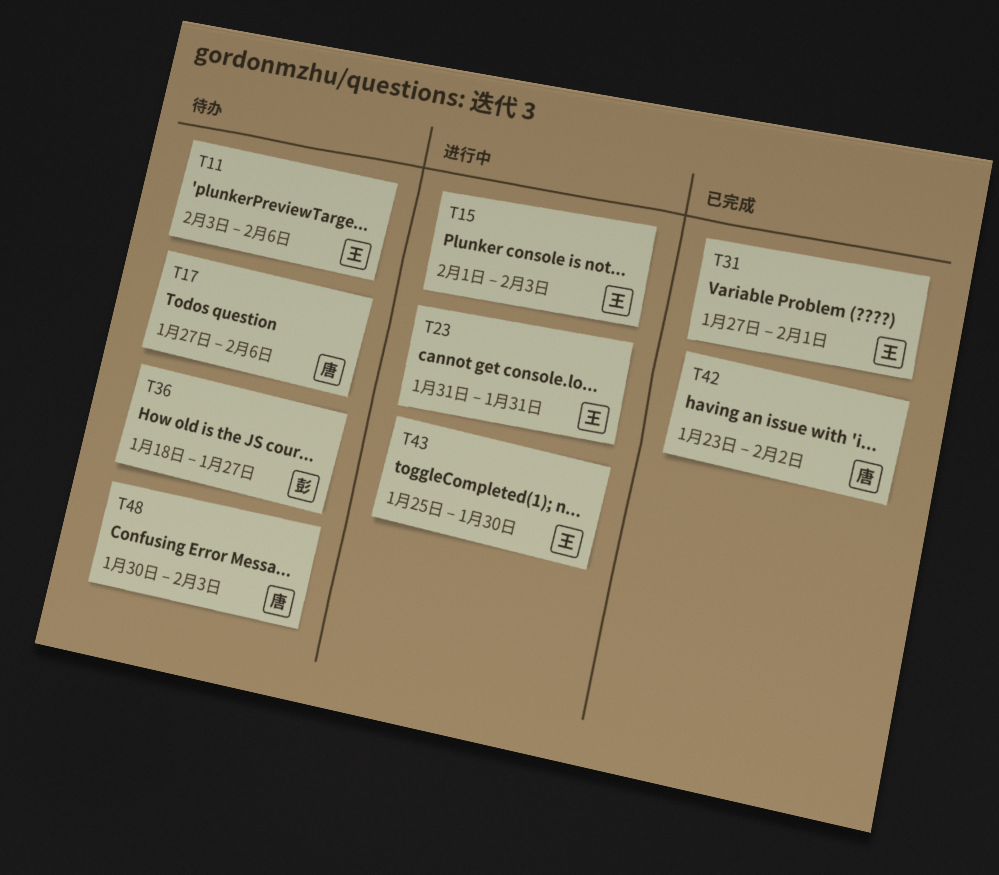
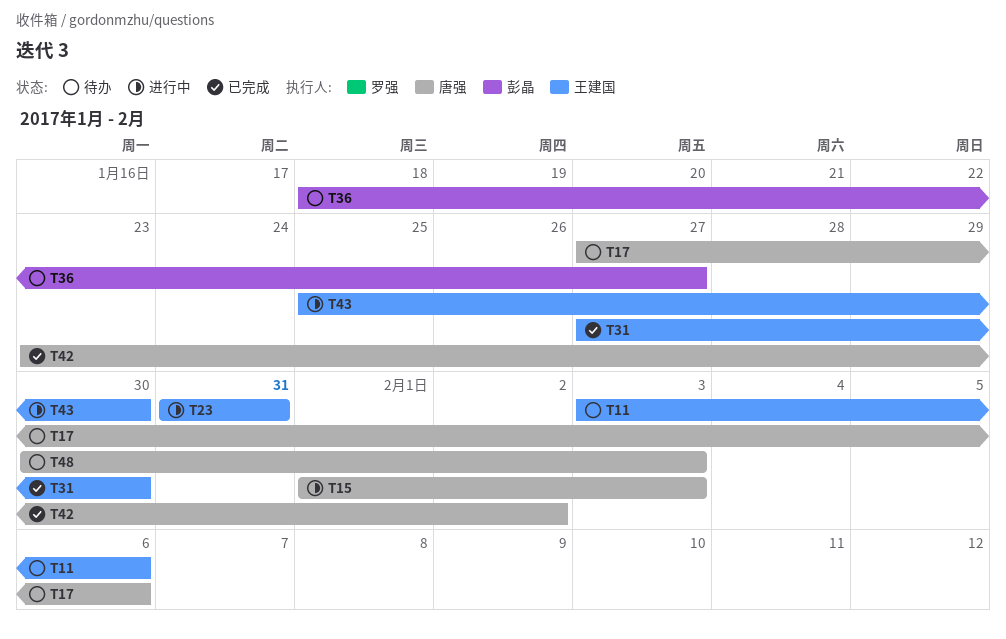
T15, owner: 王建国 -> 唐强
T31, due: Feb 1 -> Jan 30

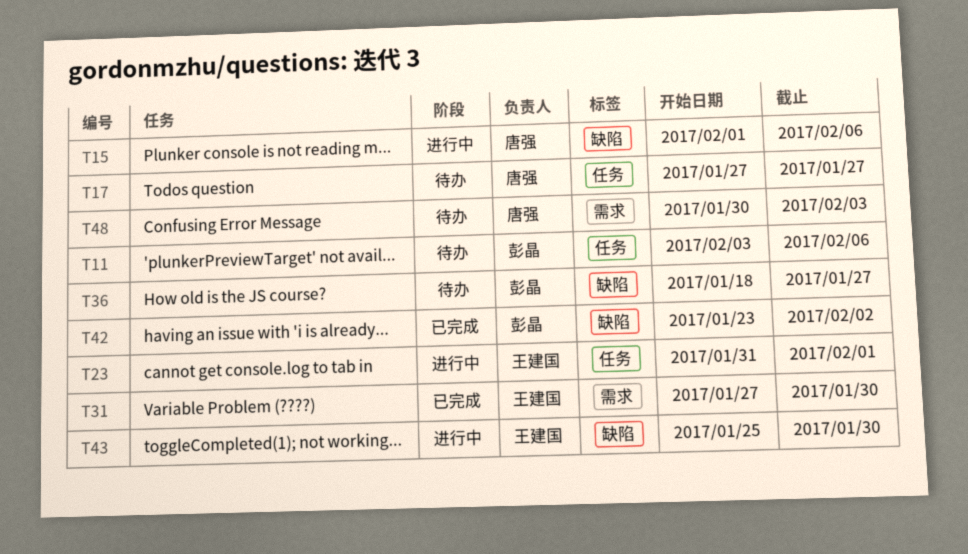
T11, owner: 王建国 -> 彭晶
T15, due: Feb 3 -> Feb 6
T17, due: Feb 6 -> Jan 27
T23, due: Jan 31 -> Feb 1
T42, owner: 唐强 -> 彭晶

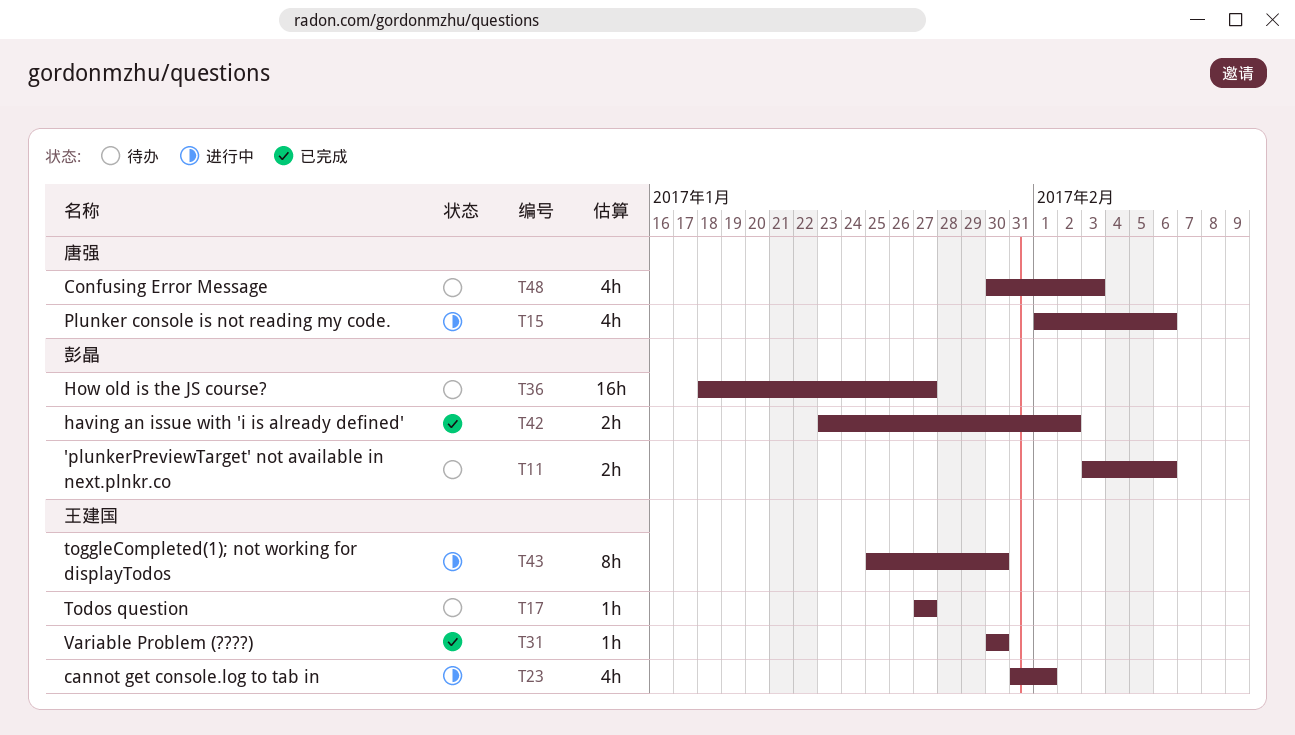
T17, owner: 唐强 -> 王建国
T31, start: Jan 27 -> Jan 30

